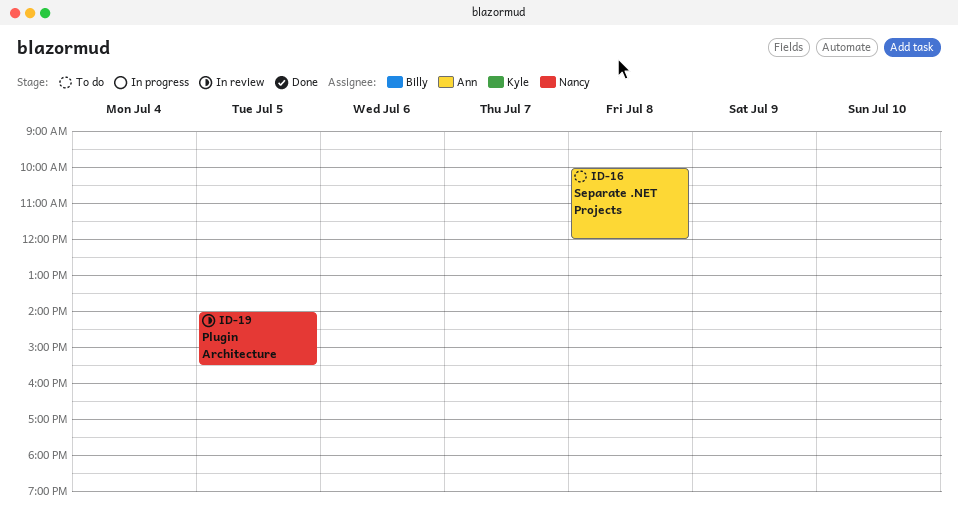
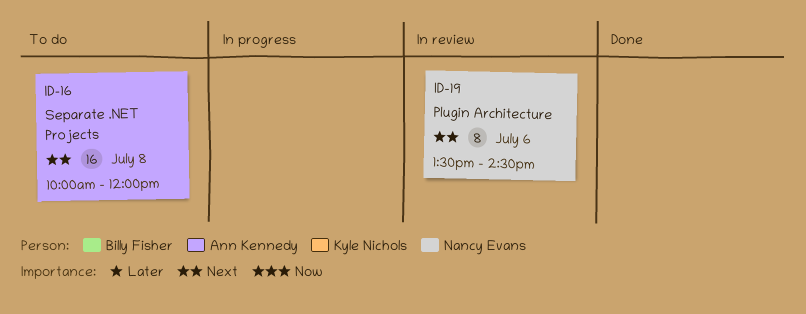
ID-19, day: Jul 5 -> Jul 6
ID-19, begins: 14:00 -> 13:30
ID-19, ends: 15:30 -> 14:30

